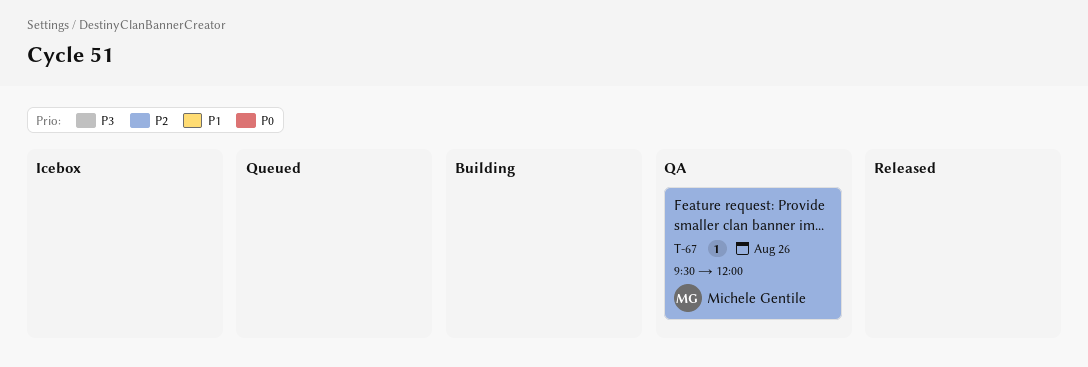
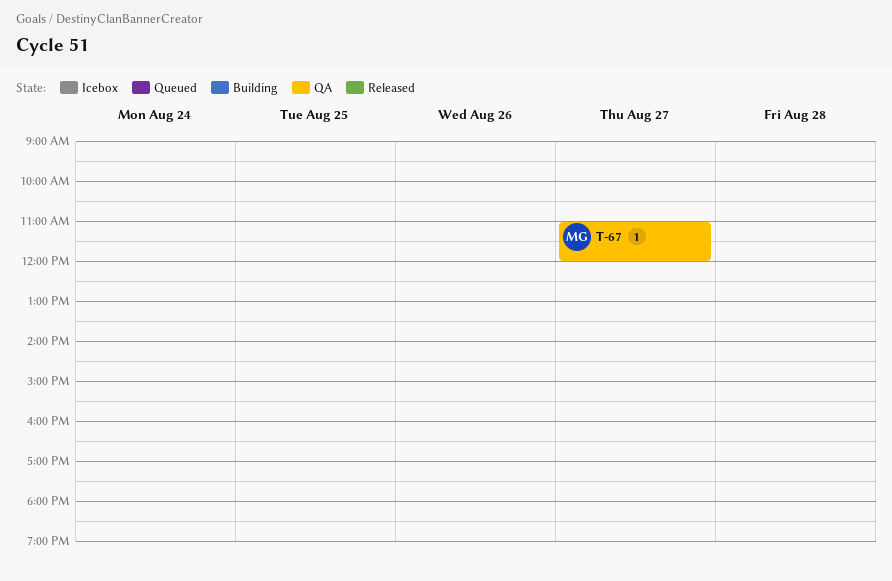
T-67, day: Aug 26 -> Aug 27
T-67, begins: 09:30 -> 11:00

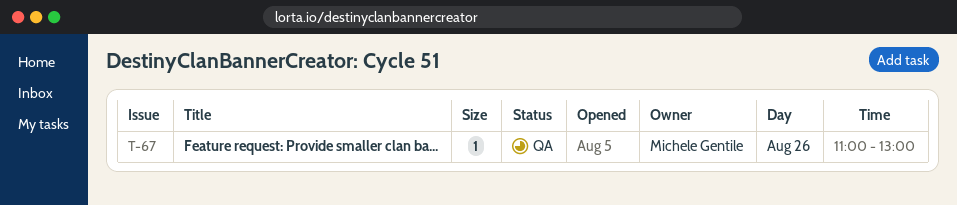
T-67, day: Aug 27 -> Aug 26
T-67, ends: 12:00 -> 13:00

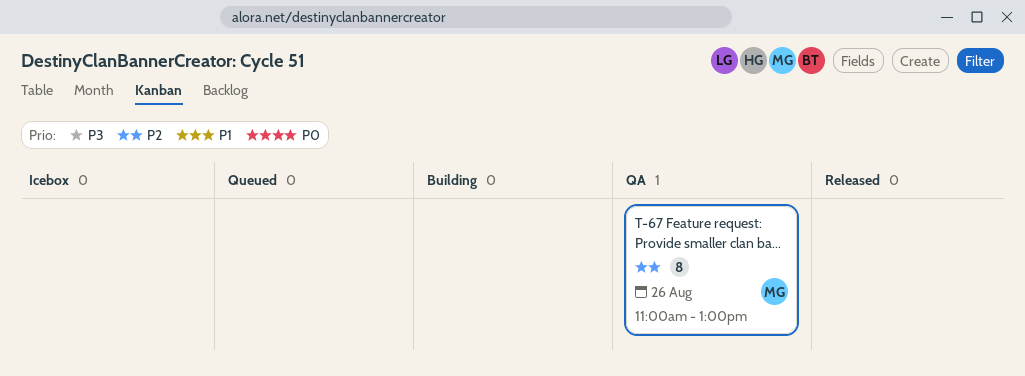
T-67, estimate: 1 -> 8

